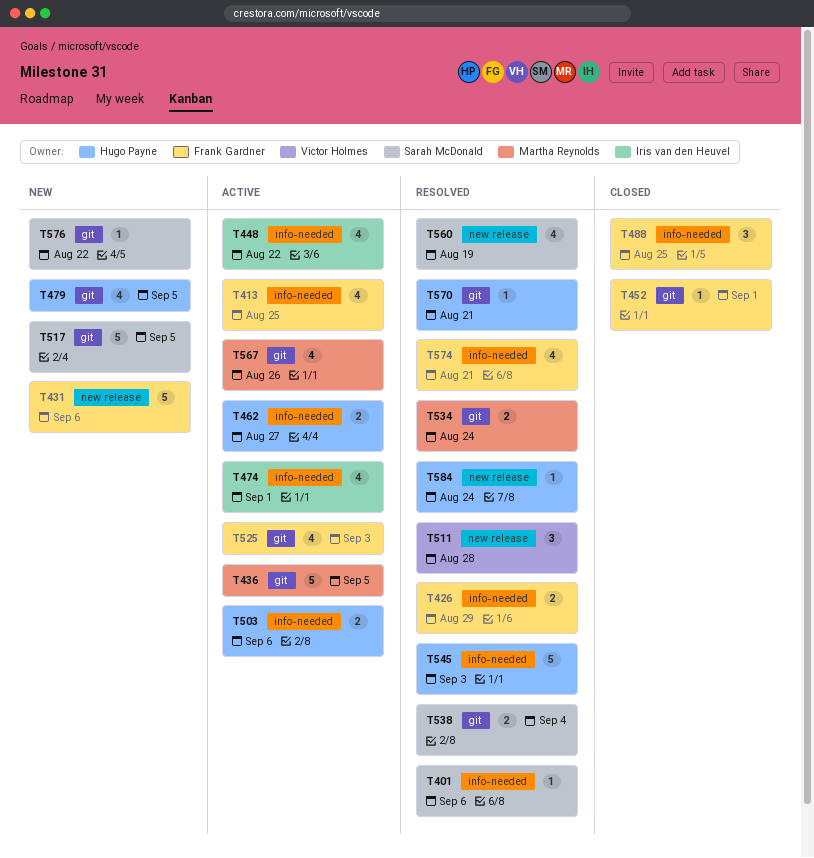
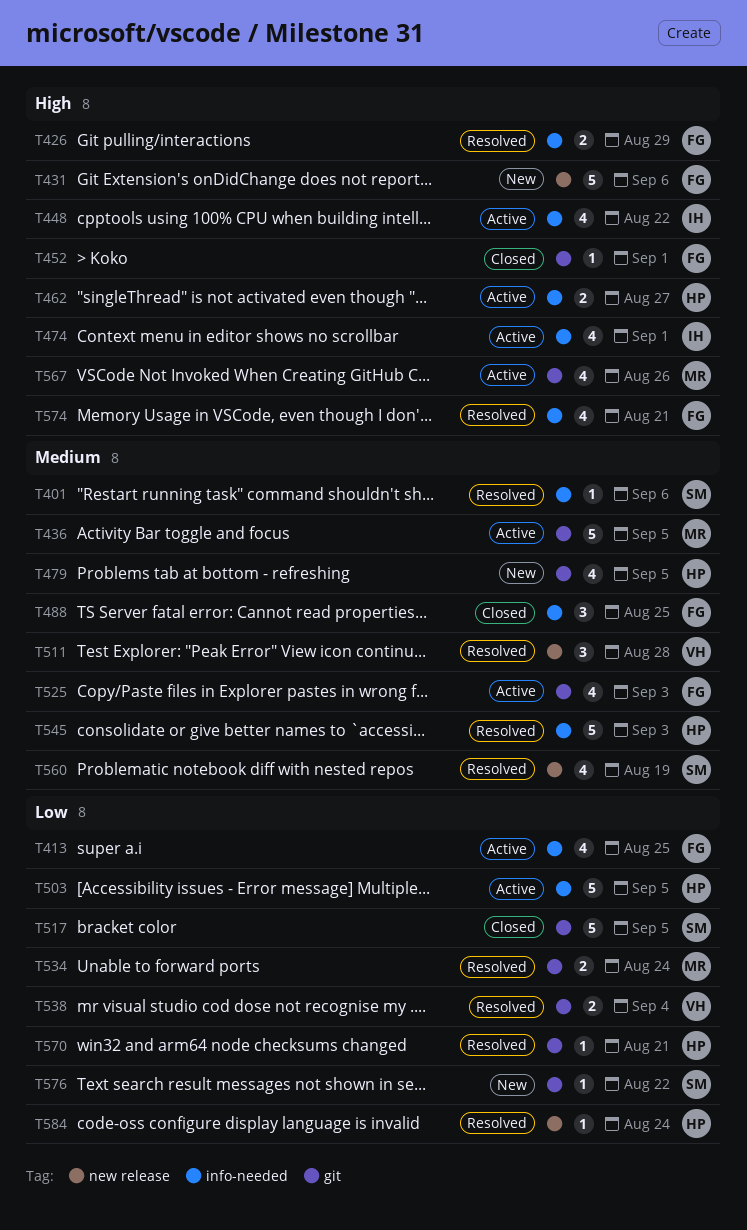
T503, estimate: 2 -> 5
T503, due: Sep 6 -> Sep 5
T517, status: New -> Closed
T538, owner: Sarah McDonald -> Victor Holmes

